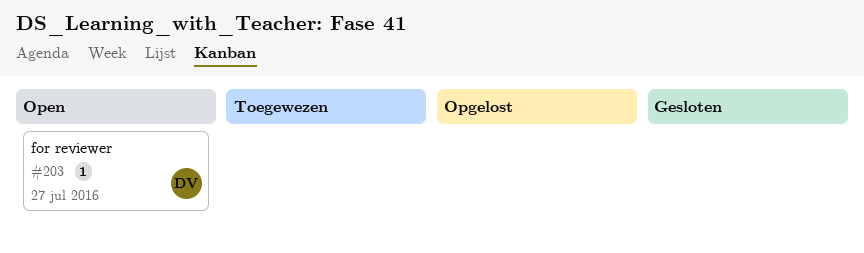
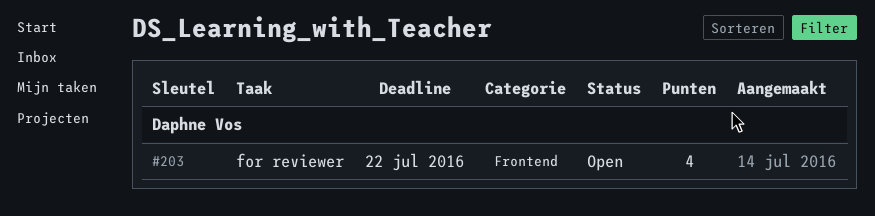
#203, estimate: 1 -> 4
#203, due: Jul 27 -> Jul 22

